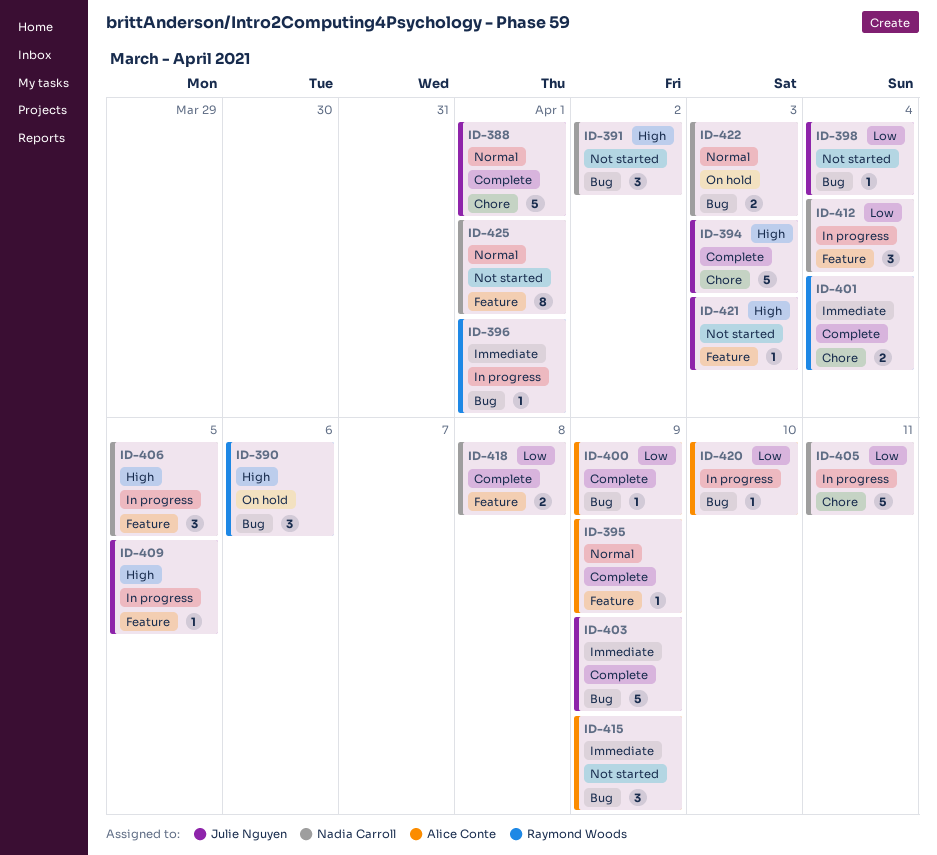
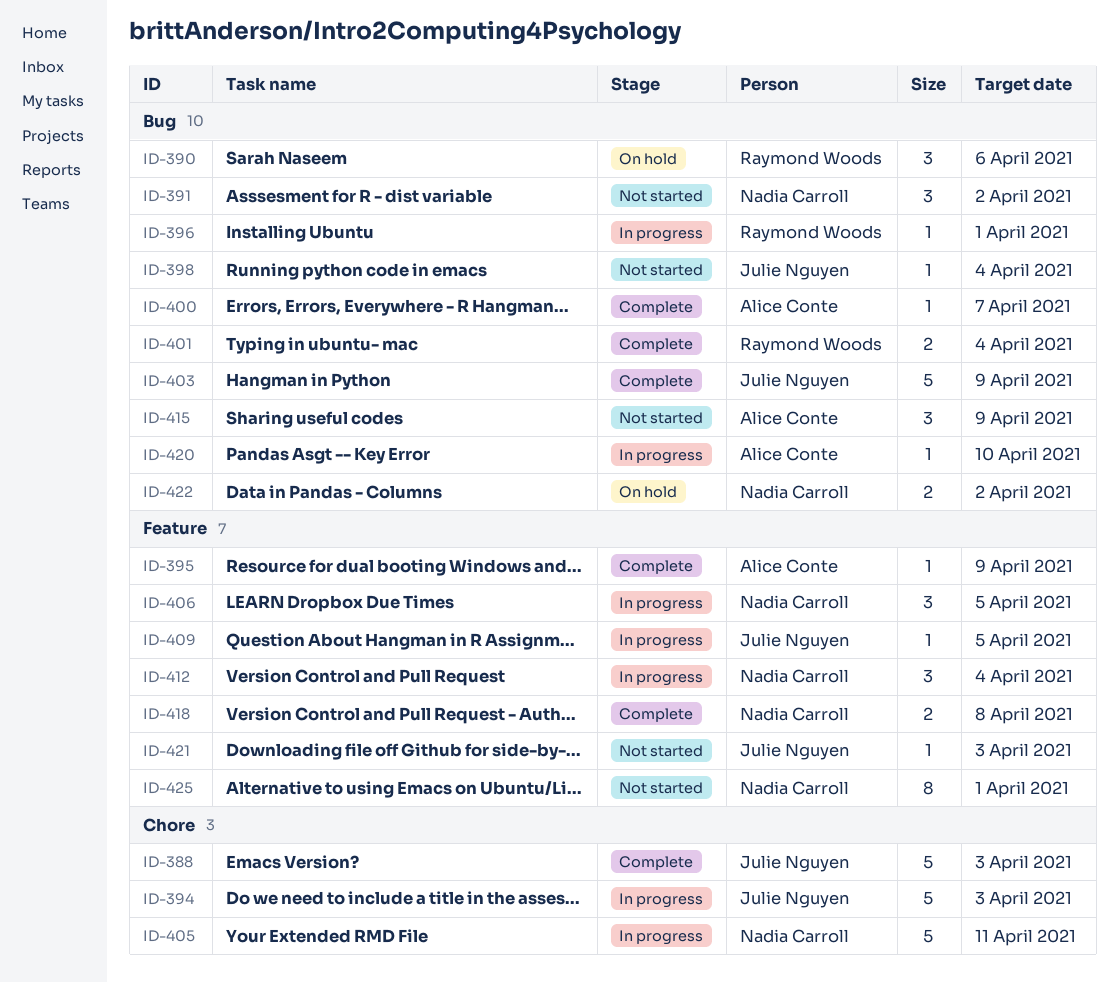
ID-388, due: Apr 1 -> Apr 3
ID-394, status: Complete -> In progress
ID-400, due: Apr 9 -> Apr 7
ID-401, label: Chore -> Bug
ID-422, due: Apr 3 -> Apr 2

